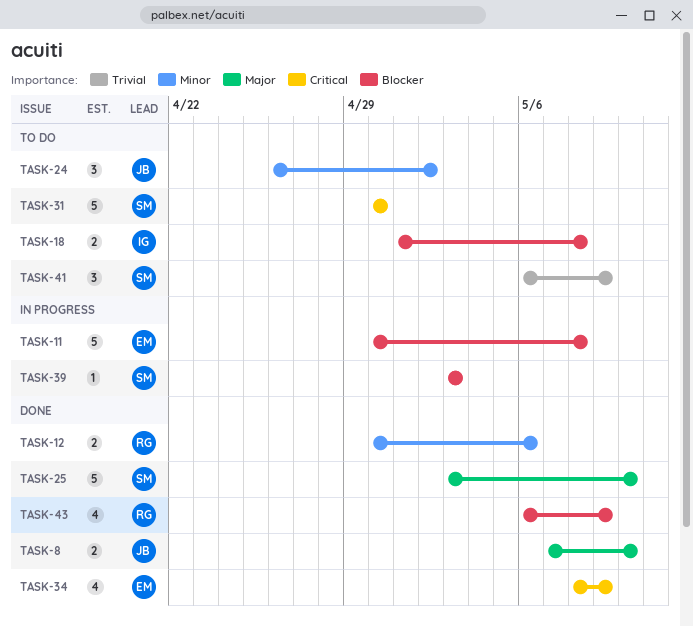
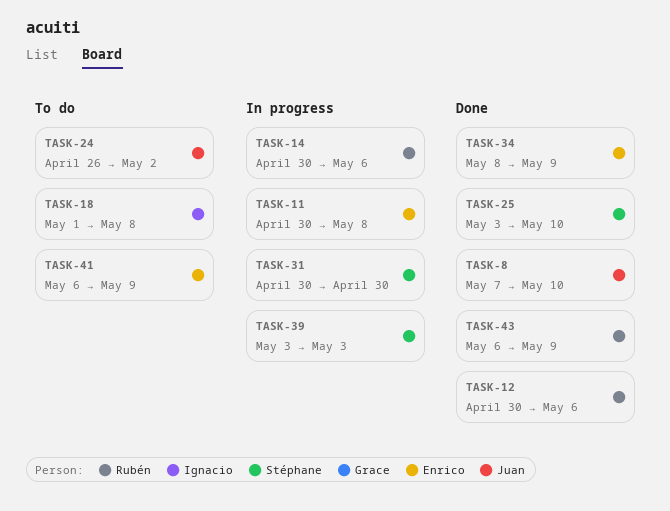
TASK-14: none -> present
TASK-31, status: To do -> In progress
TASK-41, owner: Stéphane -> Enrico

